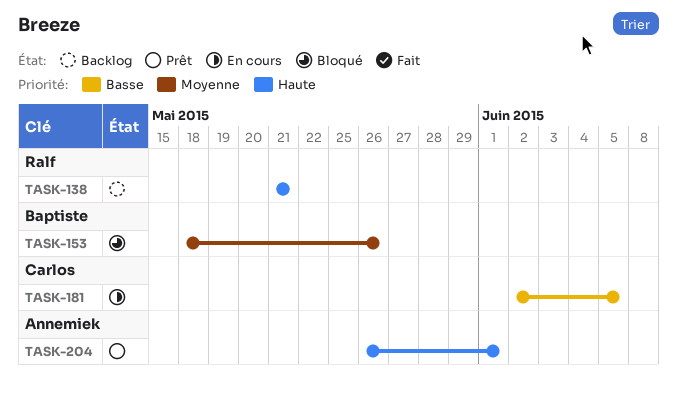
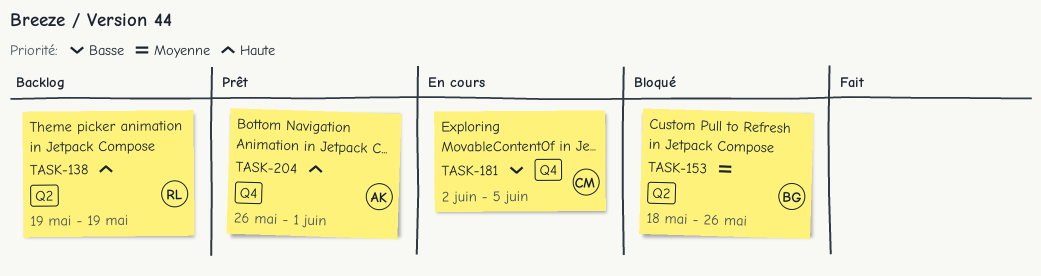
TASK-138, start: May 21 -> May 19
TASK-138, due: May 21 -> May 19

